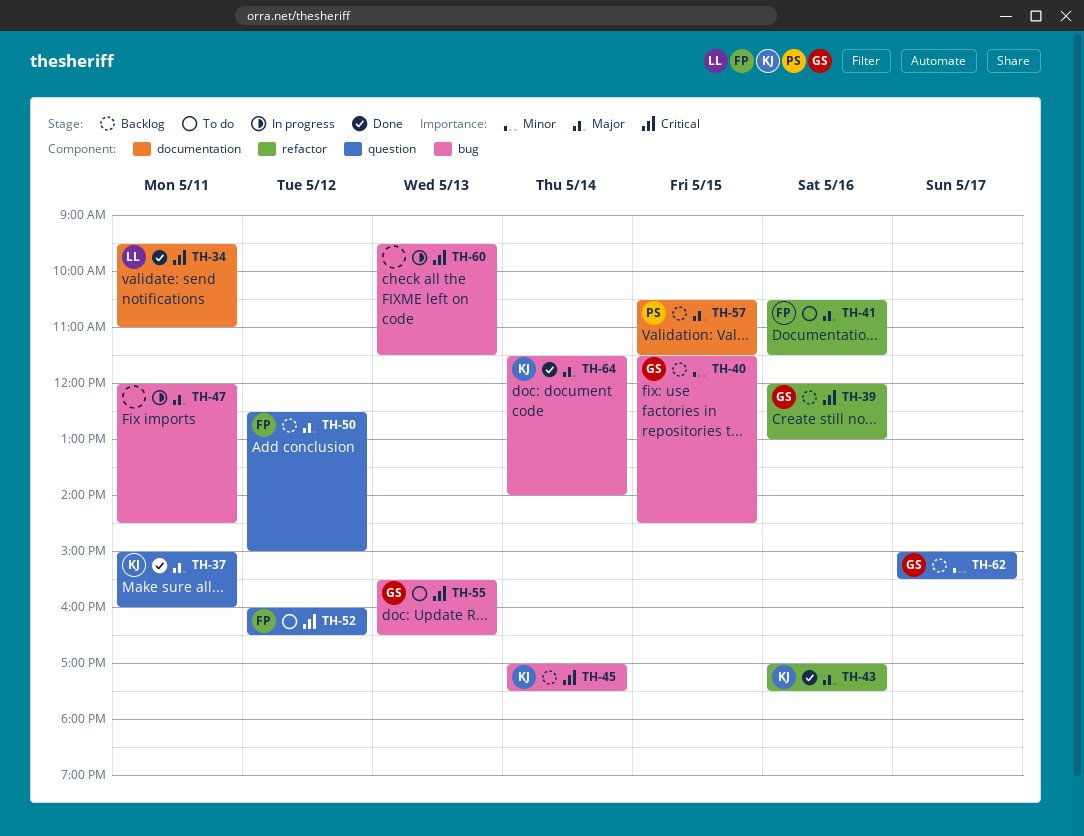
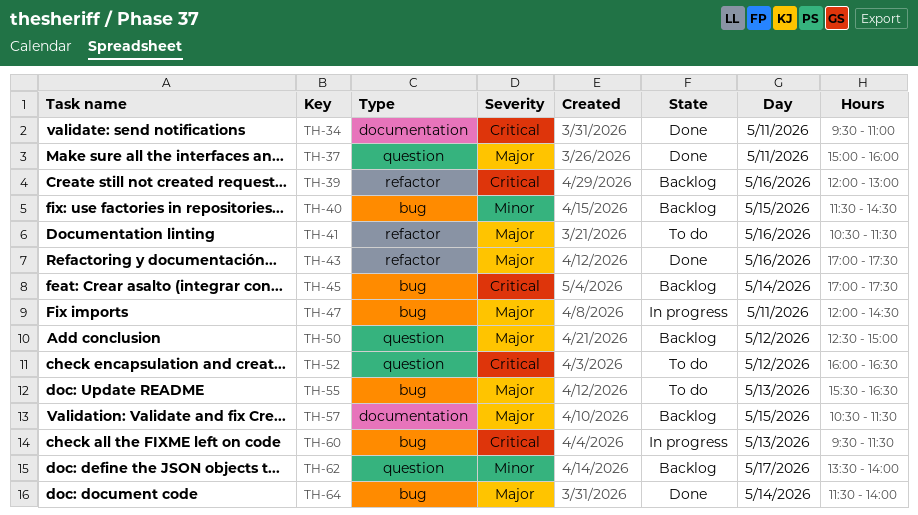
TH-55, priority: Critical -> Major
TH-62, begins: 15:00 -> 13:30
TH-62, ends: 15:30 -> 14:00

